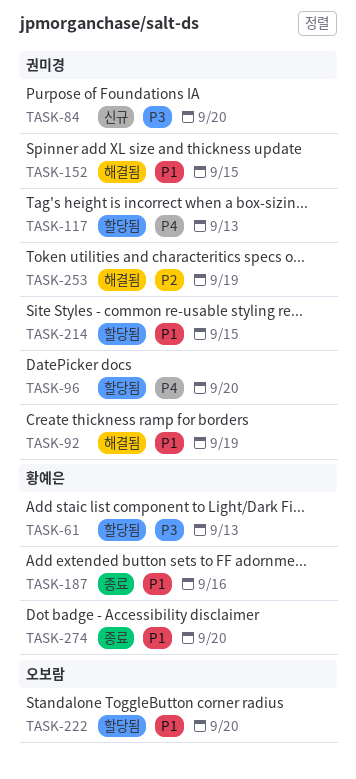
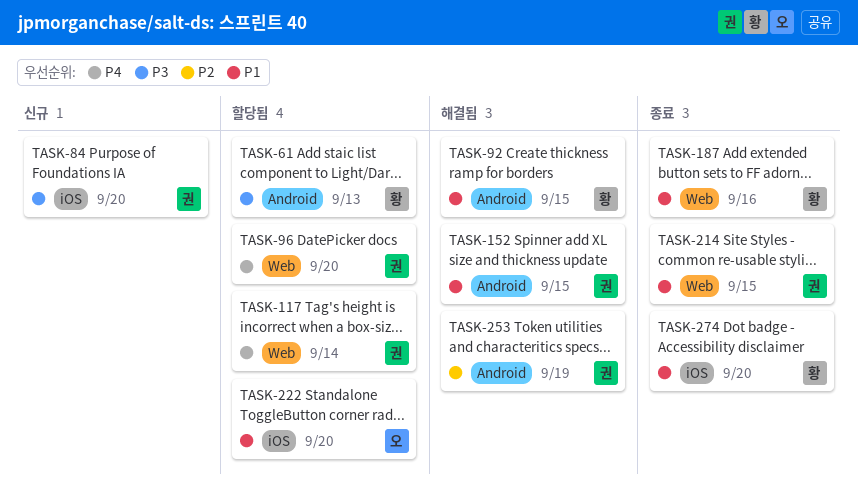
TASK-92, owner: 권미경 -> 황예은
TASK-92, due: Sep 19 -> Sep 15
TASK-117, due: Sep 13 -> Sep 14
TASK-214, status: 할당됨 -> 종료

